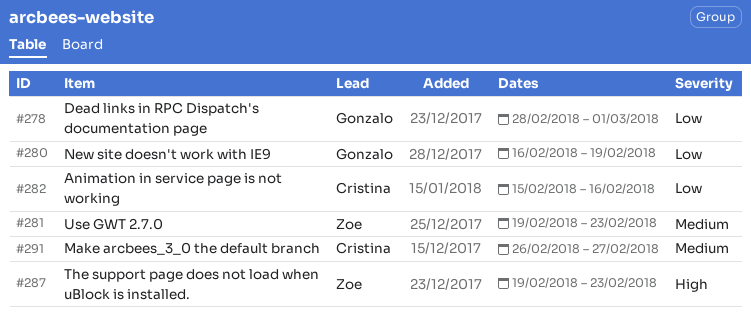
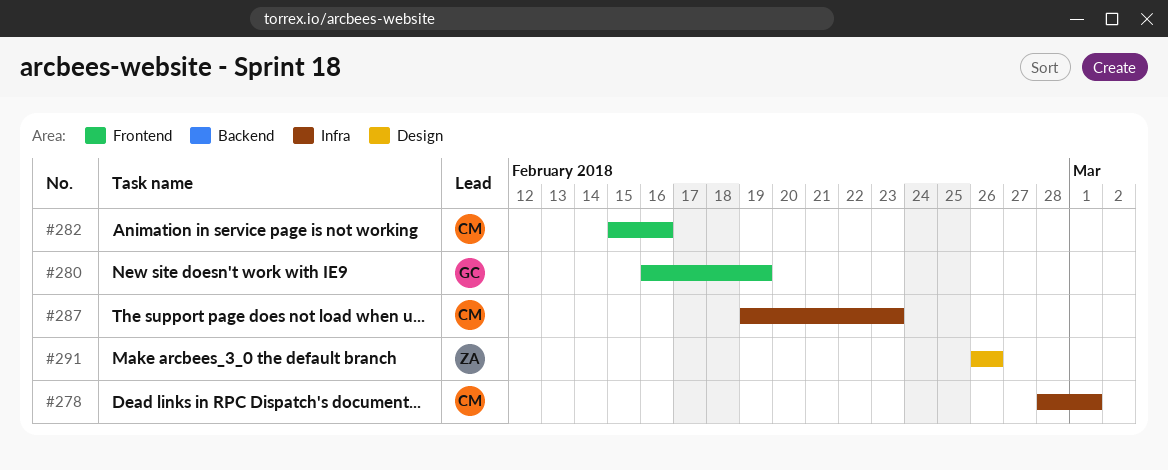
#278, owner: Gonzalo -> Cristina
#281: present -> none
#287, owner: Zoe -> Cristina
#291, owner: Cristina -> Zoe
#291, due: Feb 27 -> Feb 26

